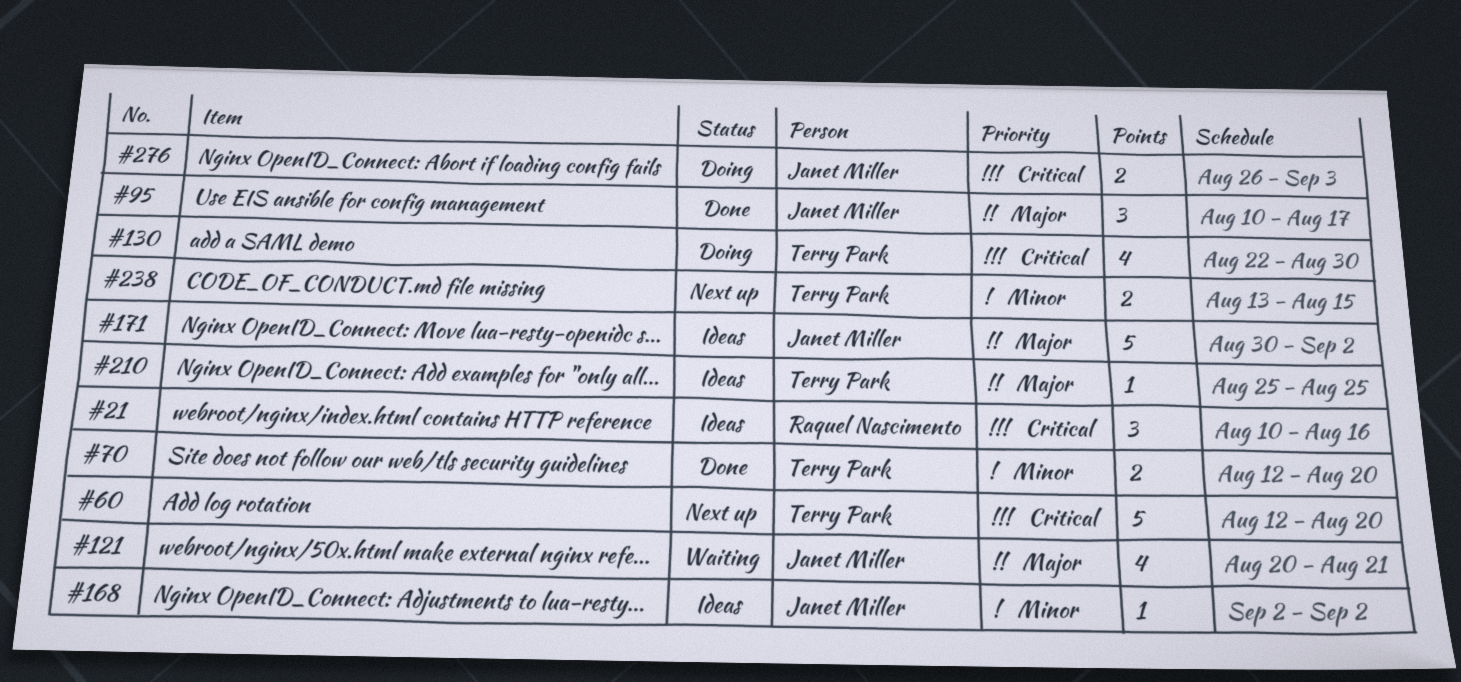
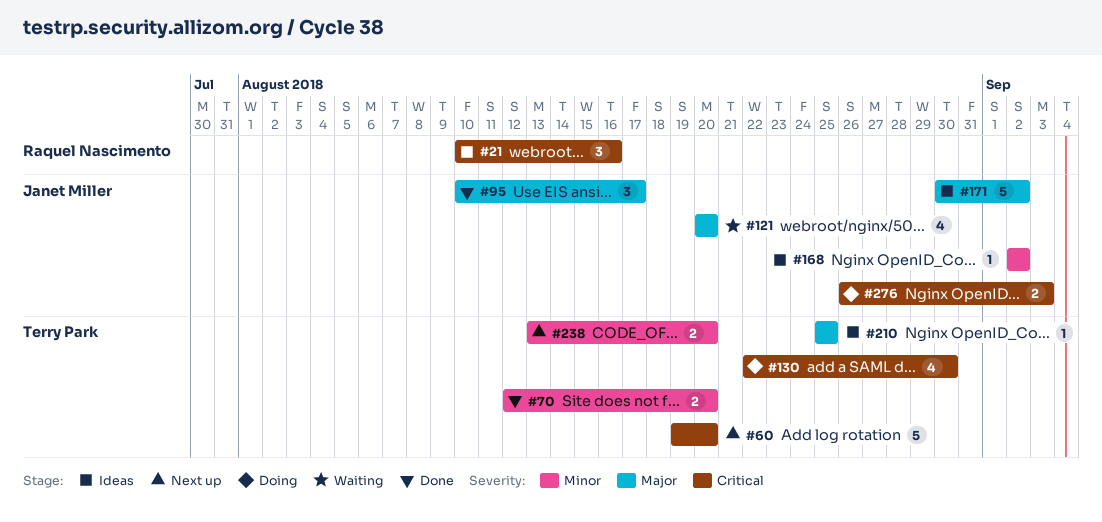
#60, start: Aug 12 -> Aug 19
#121, due: Aug 21 -> Aug 20
#238, due: Aug 15 -> Aug 20

